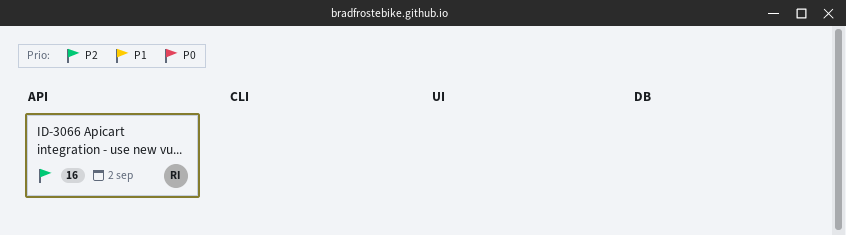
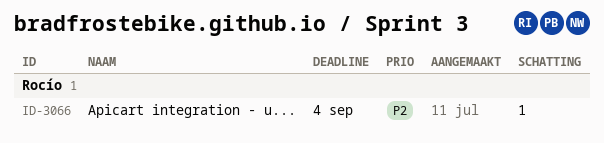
ID-3066, estimate: 16 -> 1
ID-3066, due: Sep 2 -> Sep 4

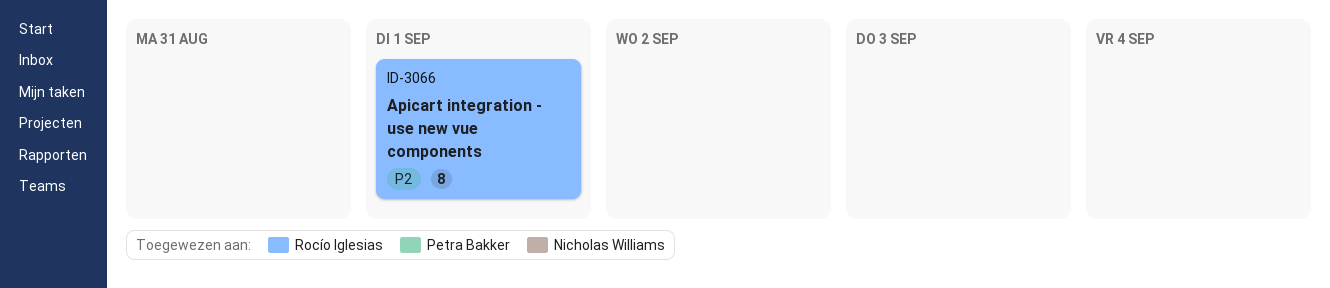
ID-3066, estimate: 1 -> 8
ID-3066, due: Sep 4 -> Sep 1

